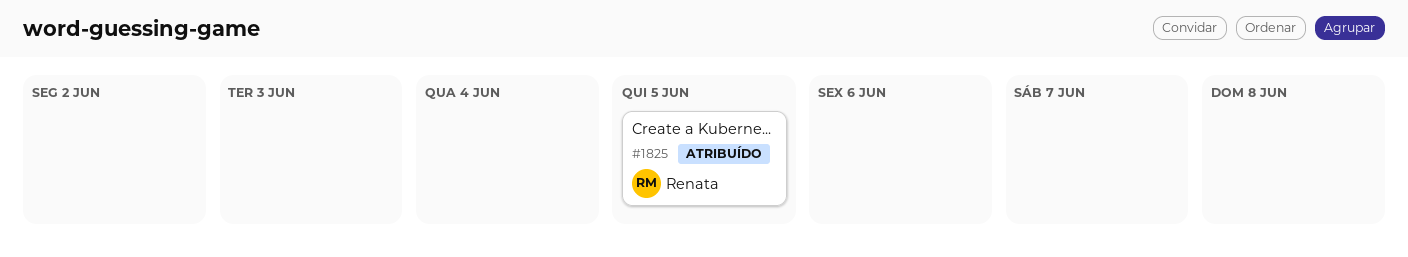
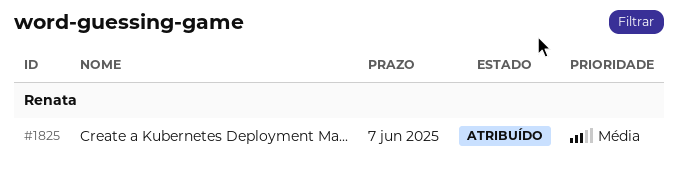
#1825, due: Jun 5 -> Jun 7

